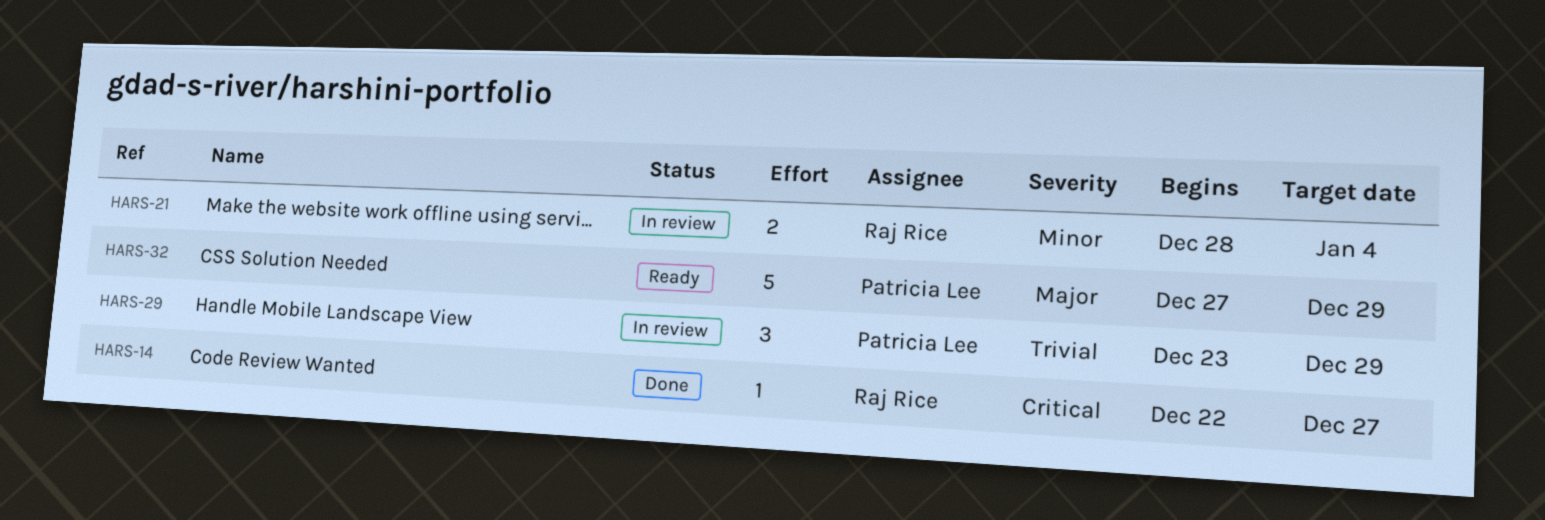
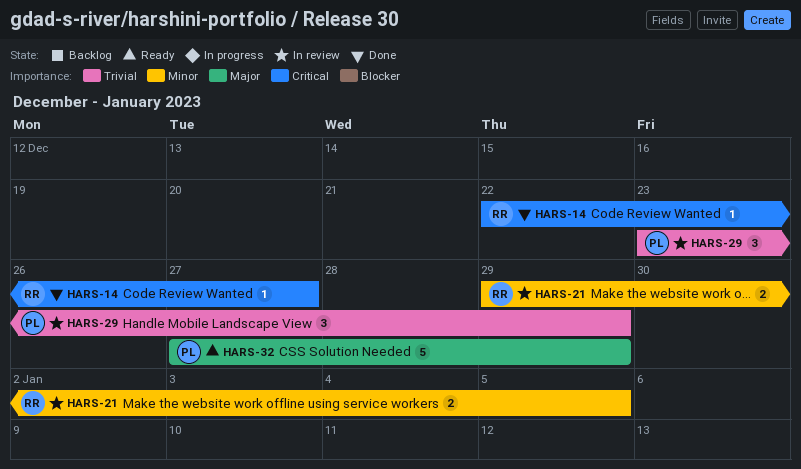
HARS-21, start: Dec 28 -> Dec 29
HARS-21, due: Jan 4 -> Jan 5

